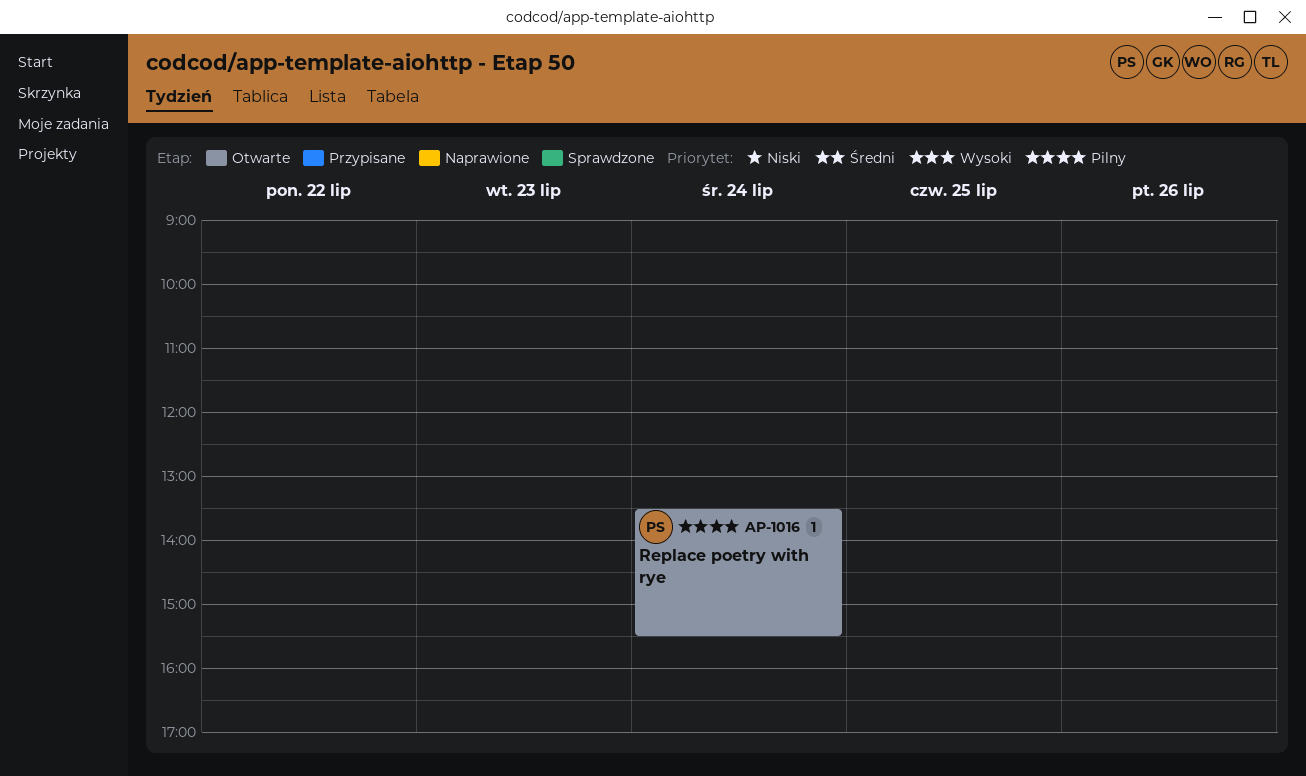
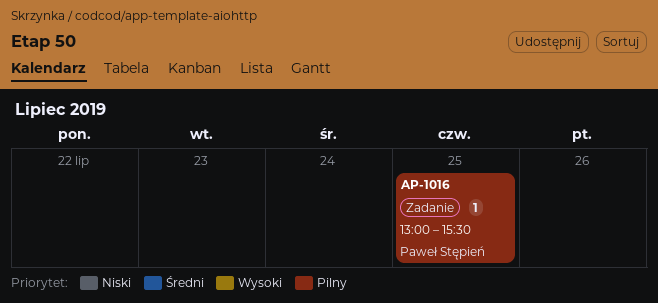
AP-1016, day: Jul 24 -> Jul 25
AP-1016, begins: 13:30 -> 13:00

